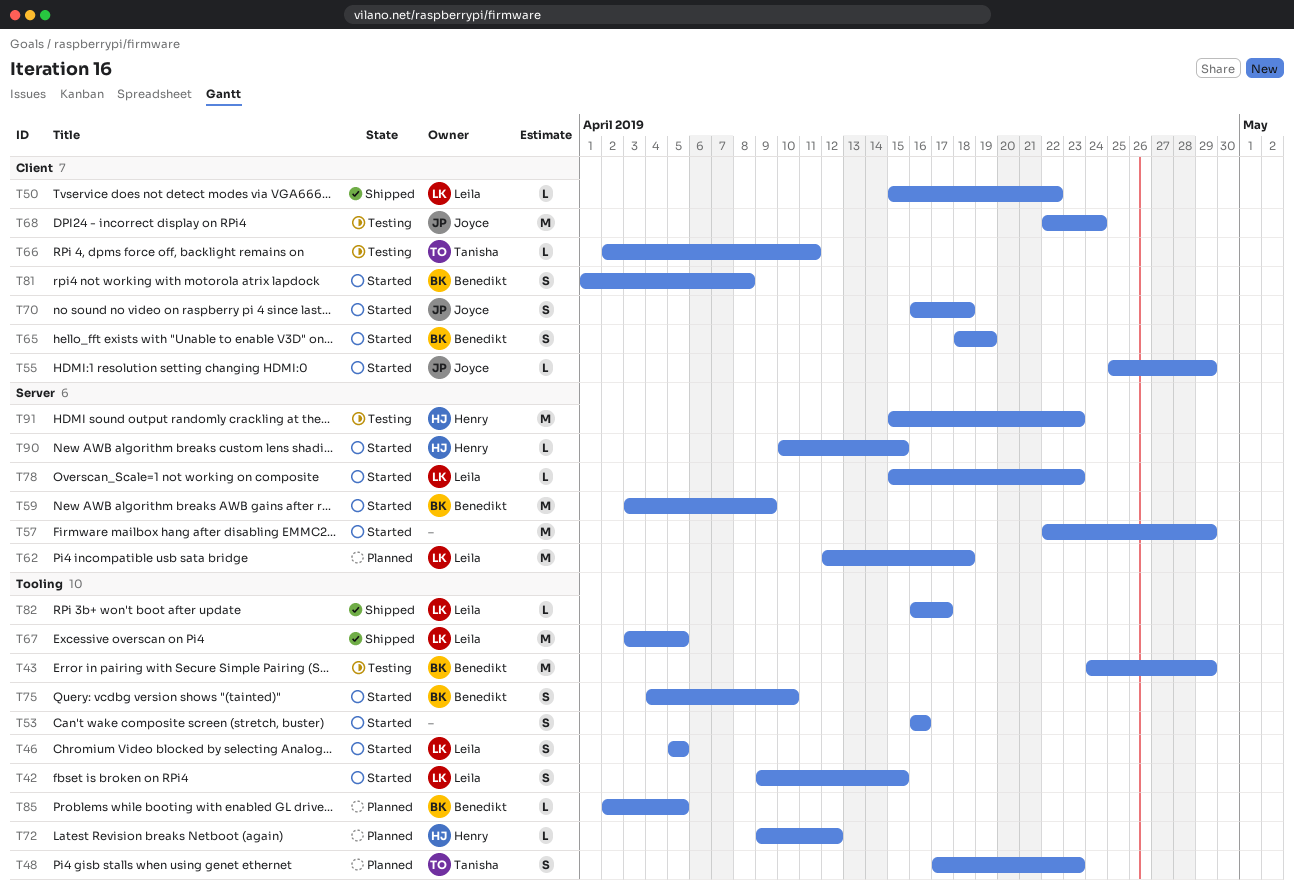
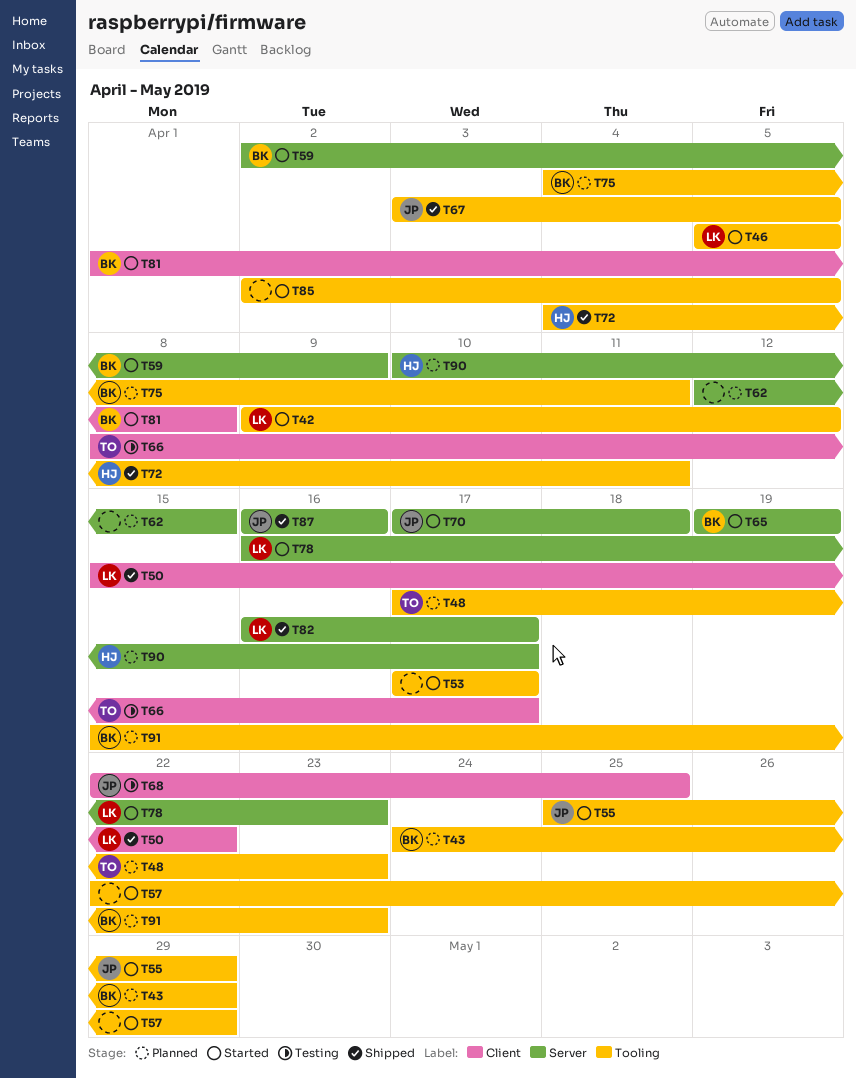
T42, due: Apr 15 -> Apr 12
T43, status: Testing -> Planned
T53, start: Apr 16 -> Apr 17
T53, due: Apr 16 -> Apr 17
T55, label: Client -> Tooling
T57, label: Server -> Tooling
T59, start: Apr 3 -> Apr 2
T62, owner: Leila -> none
T62, due: Apr 18 -> Apr 15
T65, label: Client -> Server
T65, start: Apr 18 -> Apr 19
T66, start: Apr 2 -> Apr 8
T66, due: Apr 11 -> Apr 17
T67, owner: Leila -> Joyce
T68, due: Apr 24 -> Apr 25
T70, label: Client -> Server
T70, start: Apr 16 -> Apr 17
T72, status: Planned -> Shipped
T72, start: Apr 9 -> Apr 4
T72, due: Apr 12 -> Apr 11
T75, status: Started -> Planned
T75, due: Apr 10 -> Apr 11
T78, start: Apr 15 -> Apr 16
T82, label: Tooling -> Server
T85, status: Planned -> Started
T85, owner: Benedikt -> none
T87: none -> present
T90, status: Started -> Planned
T90, due: Apr 15 -> Apr 17
T91, status: Testing -> Planned
T91, owner: Henry -> Benedikt
T91, label: Server -> Tooling

